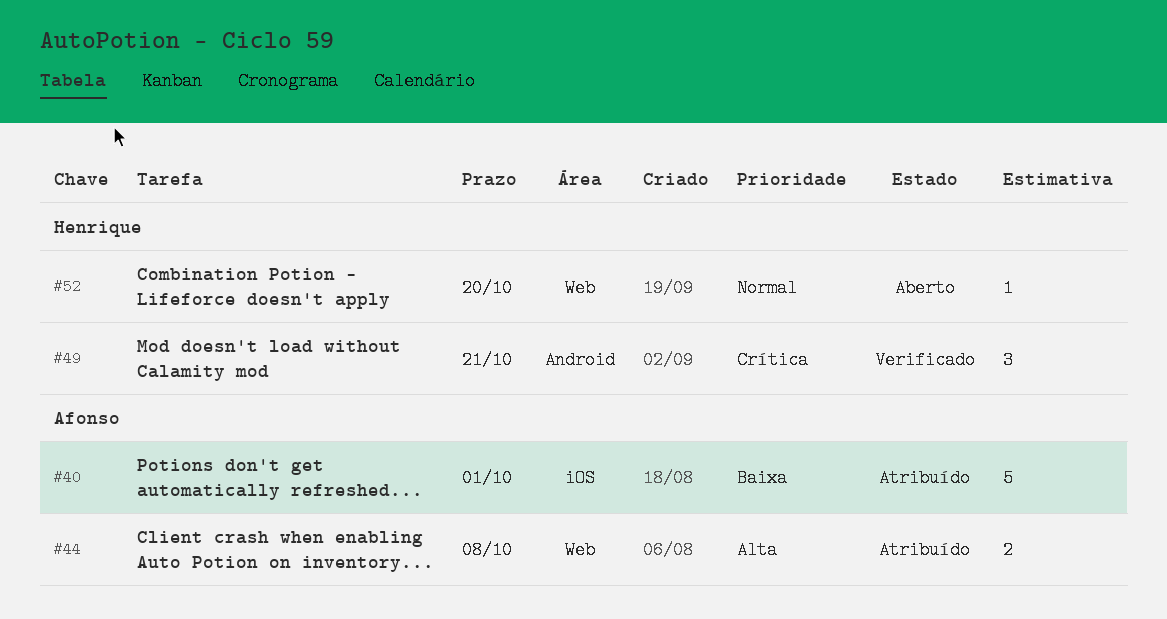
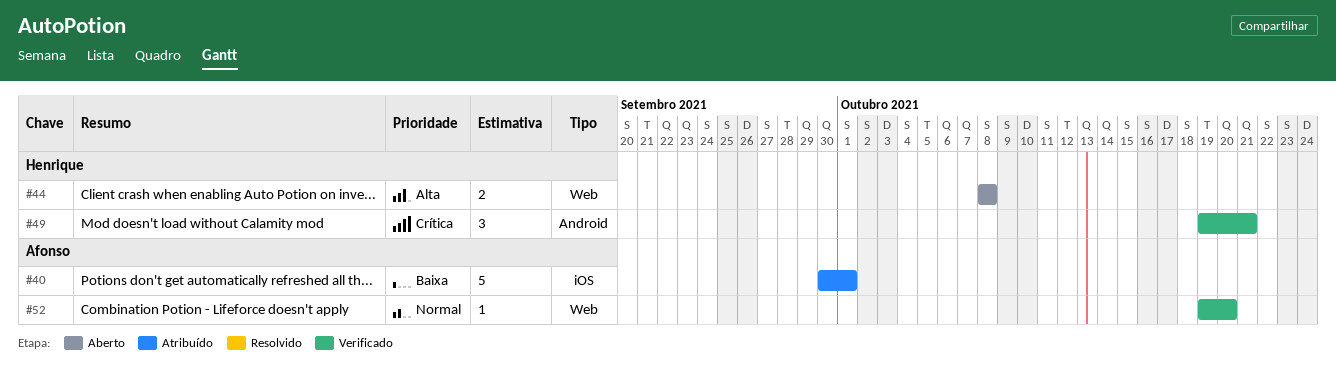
#44, status: Atribuído -> Aberto
#44, owner: Afonso -> Henrique
#52, status: Aberto -> Verificado
#52, owner: Henrique -> Afonso

